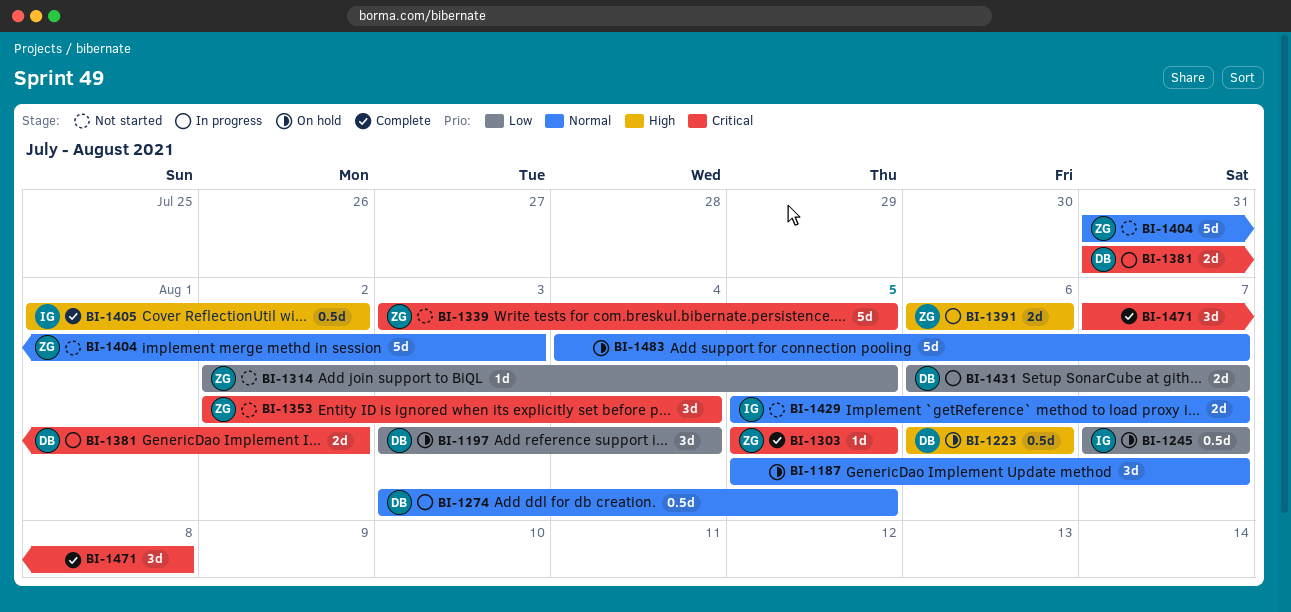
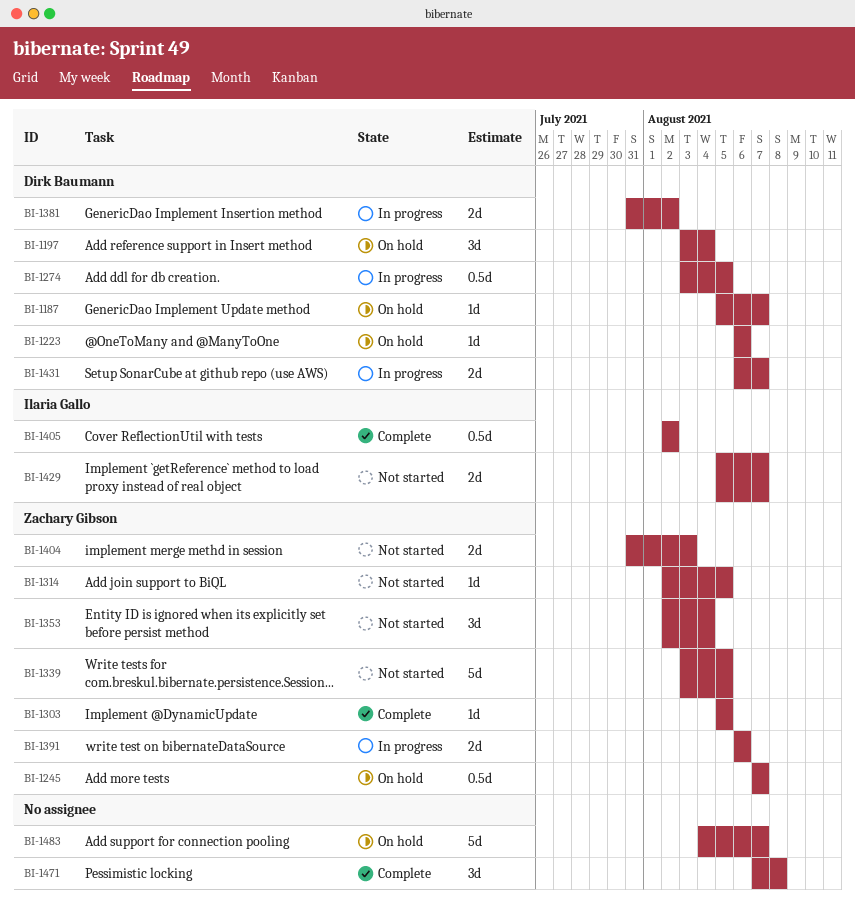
BI-1187, owner: none -> Dirk Baumann
BI-1187, estimate: 3d -> 1d
BI-1223, estimate: 0.5d -> 1d
BI-1245, owner: Ilaria Gallo -> Zachary Gibson
BI-1404, estimate: 5d -> 2d
BI-1405, start: Aug 1 -> Aug 2

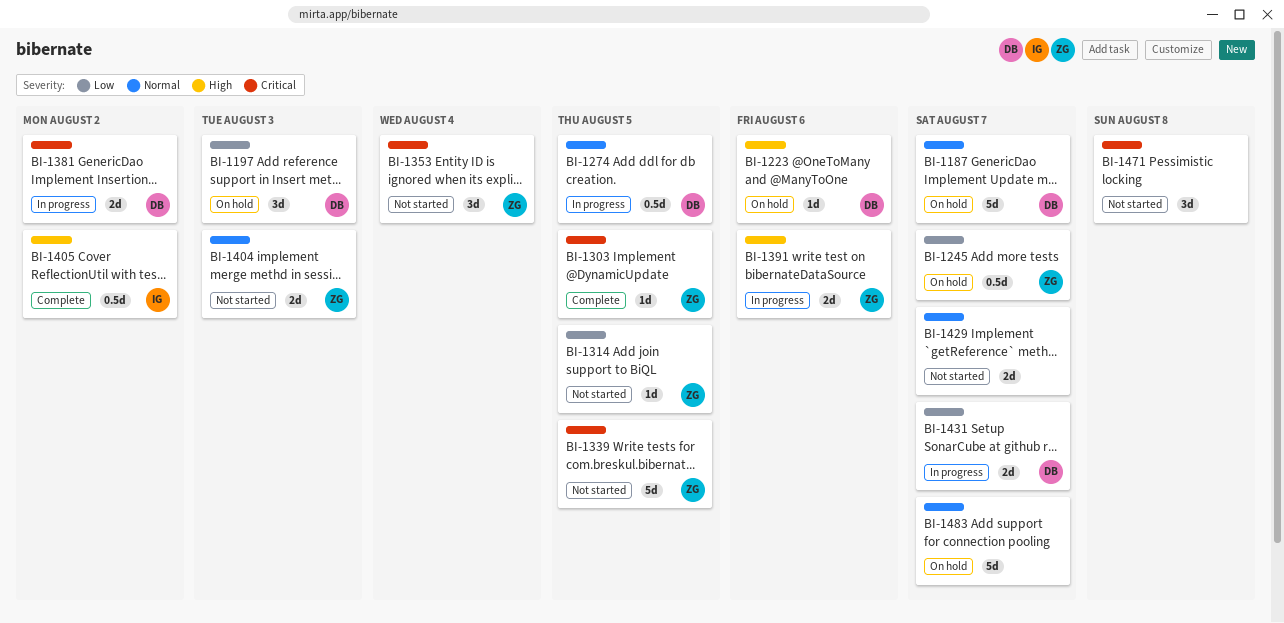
BI-1187, estimate: 1d -> 5d
BI-1197, due: Aug 4 -> Aug 3
BI-1429, owner: Ilaria Gallo -> none
BI-1471, status: Complete -> Not started

